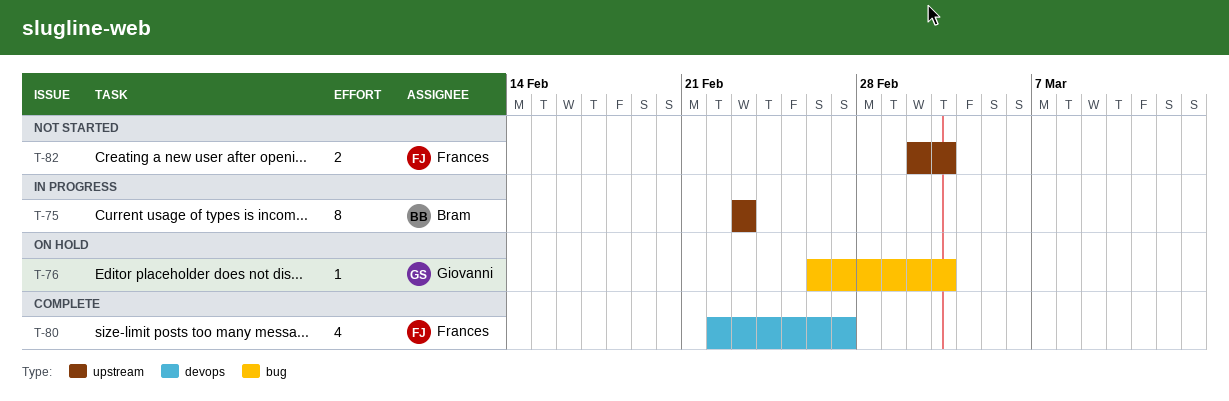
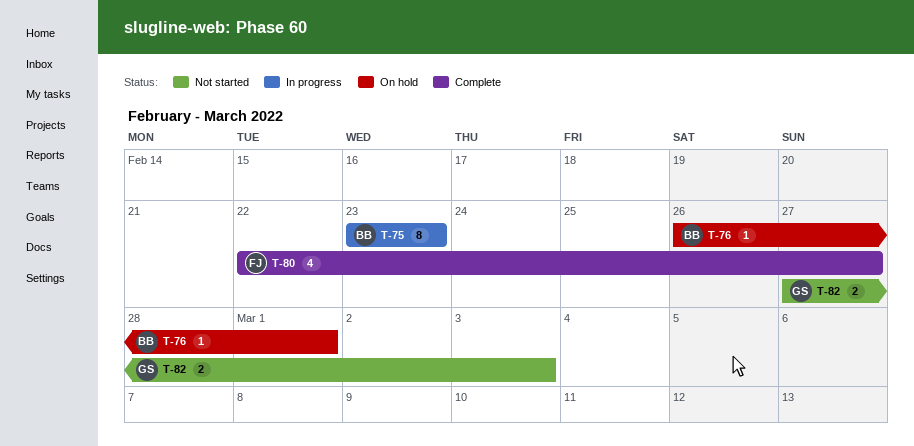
T-76, owner: Giovanni -> Bram
T-76, due: Mar 3 -> Mar 1
T-82, owner: Frances -> Giovanni
T-82, start: Mar 2 -> Feb 27

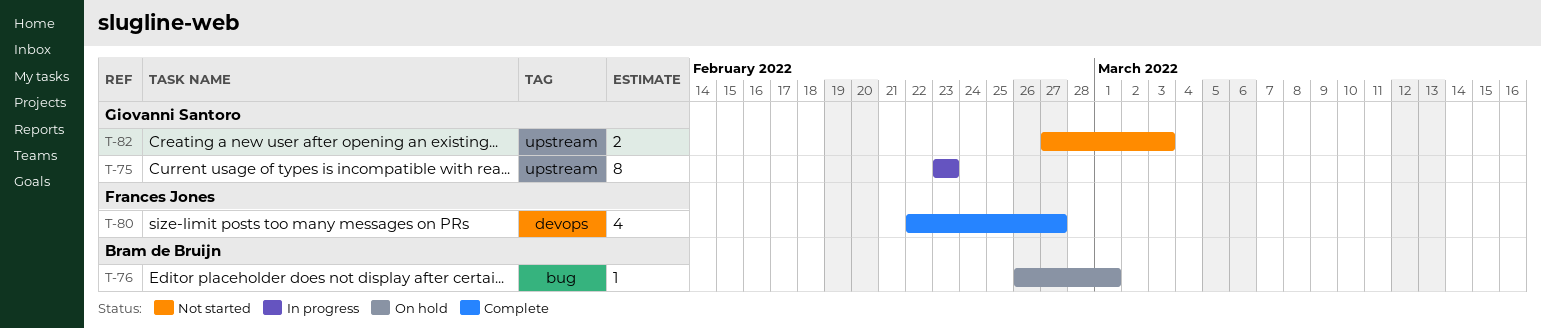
T-75, owner: Bram de Bruijn -> Giovanni Santoro

